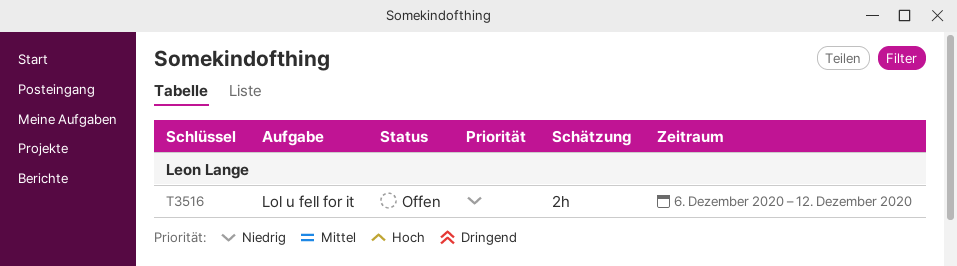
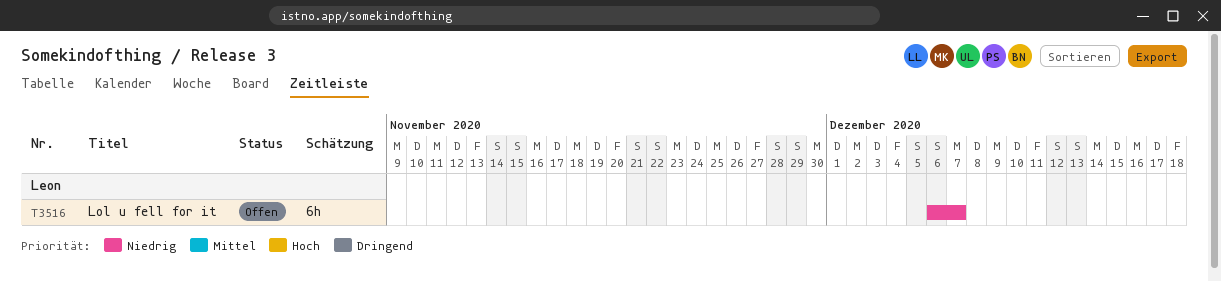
T3516, estimate: 2h -> 6h
T3516, due: Dec 12 -> Dec 7

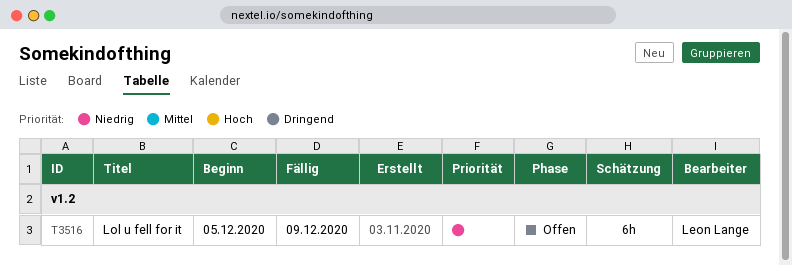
T3516, start: Dec 6 -> Dec 5
T3516, due: Dec 7 -> Dec 9

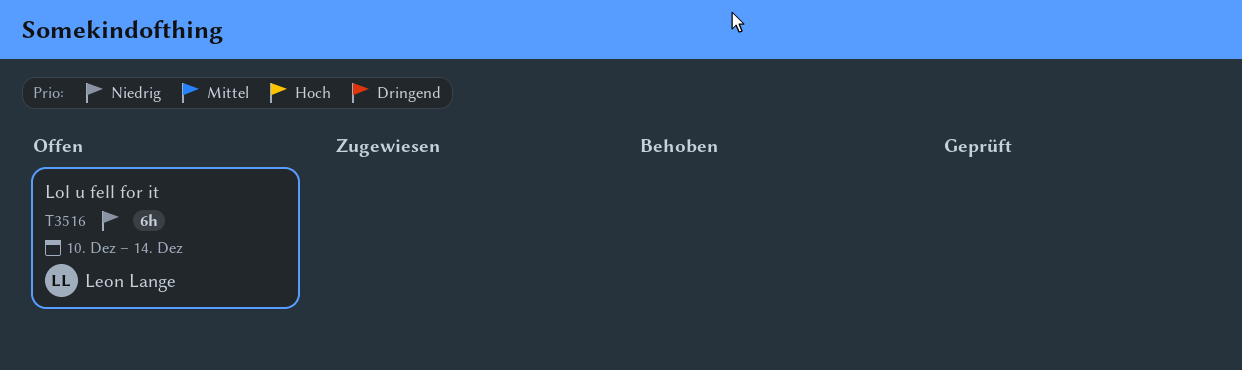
T3516, start: Dec 5 -> Dec 10
T3516, due: Dec 9 -> Dec 14

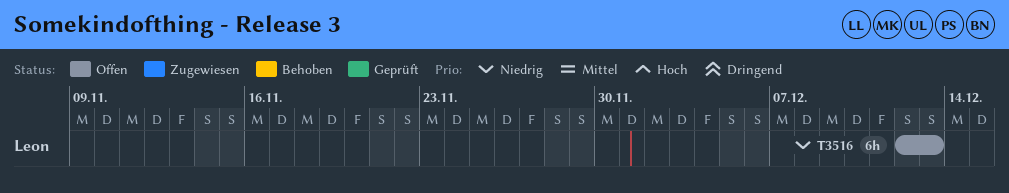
T3516, start: Dec 10 -> Dec 12
T3516, due: Dec 14 -> Dec 13

